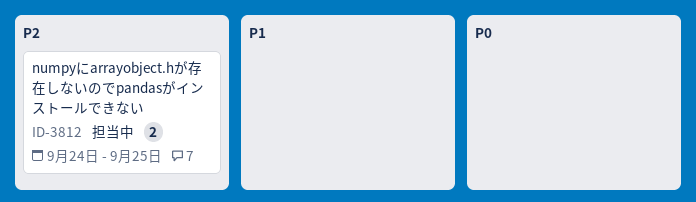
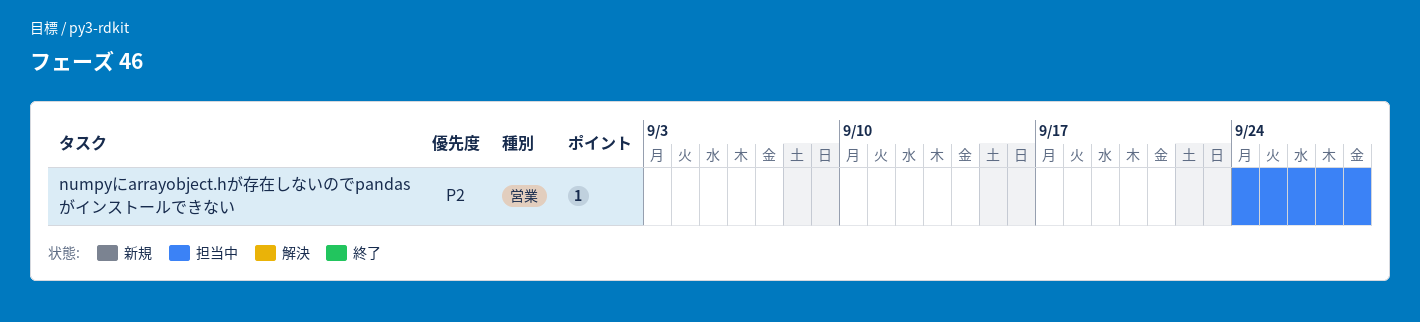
numpyにarrayobject.hが存在しないのでpandasがインストールできない, estimate: 2 -> 1
numpyにarrayobject.hが存在しないのでpandasがインストールできない, due: Sep 25 -> Sep 28

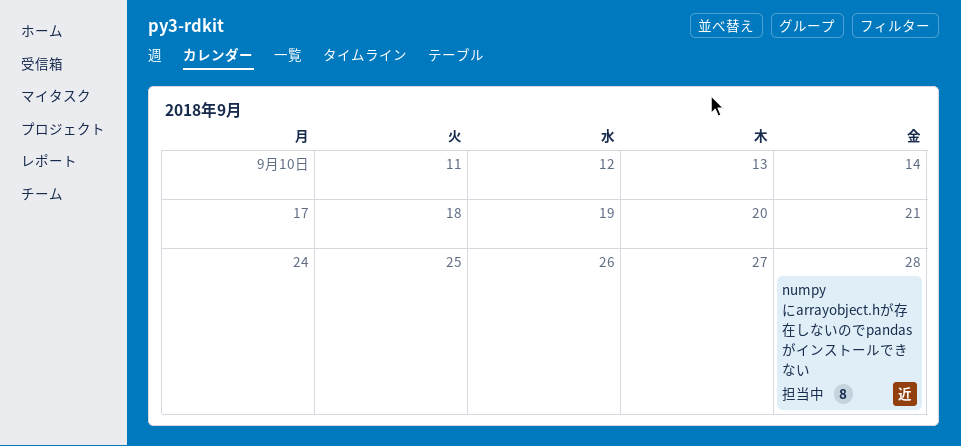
numpyにarrayobject.hが存在しないのでpandasがインストールできない, estimate: 1 -> 8

